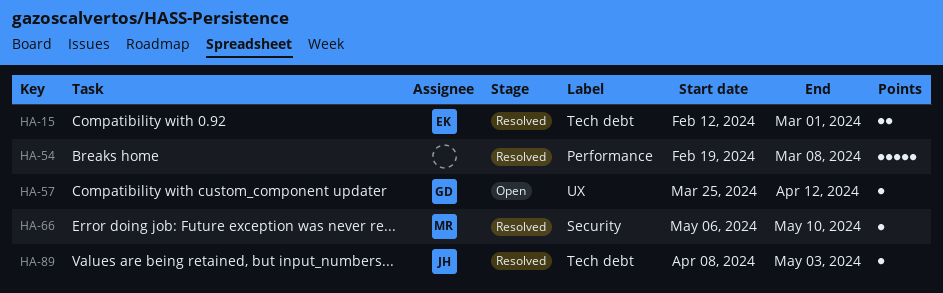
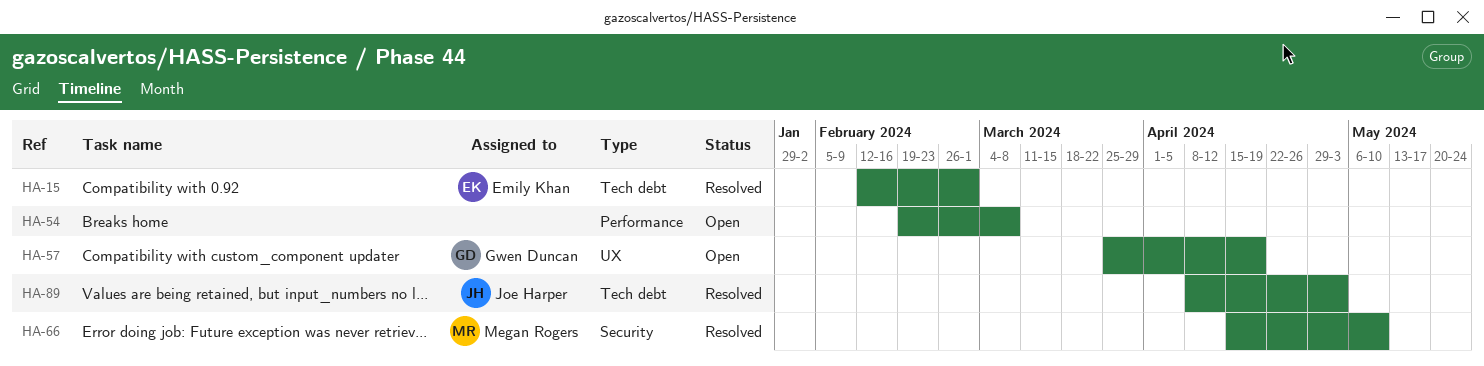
HA-54, status: Resolved -> Open
HA-57, due: Apr 12 -> Apr 19
HA-66, start: May 6 -> Apr 15

